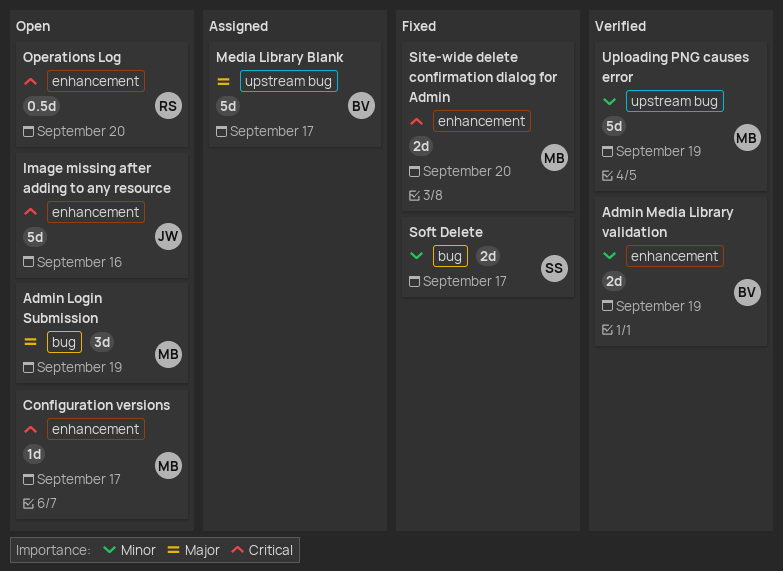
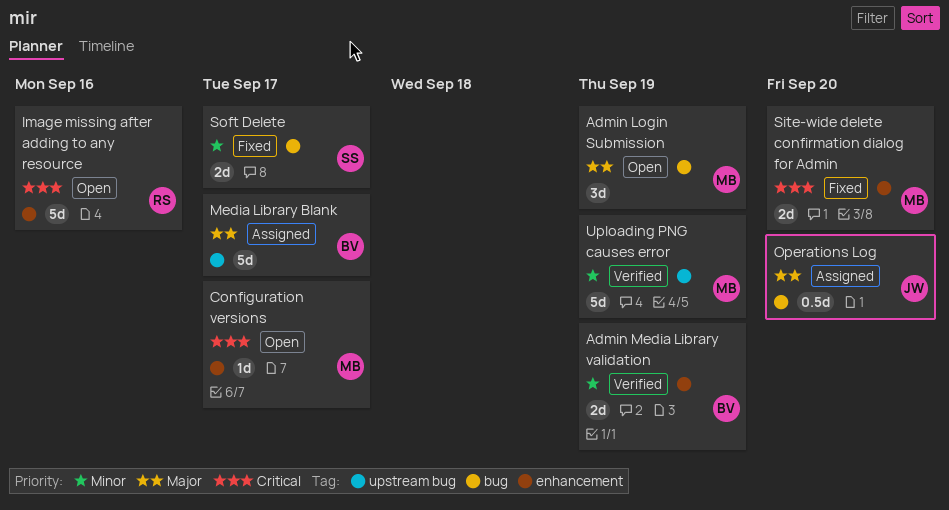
Image missing after adding to any resource, owner: JW -> RS
Operations Log, status: Open -> Assigned
Operations Log, owner: RS -> JW
Operations Log, priority: Critical -> Major
Operations Log, label: enhancement -> bug

